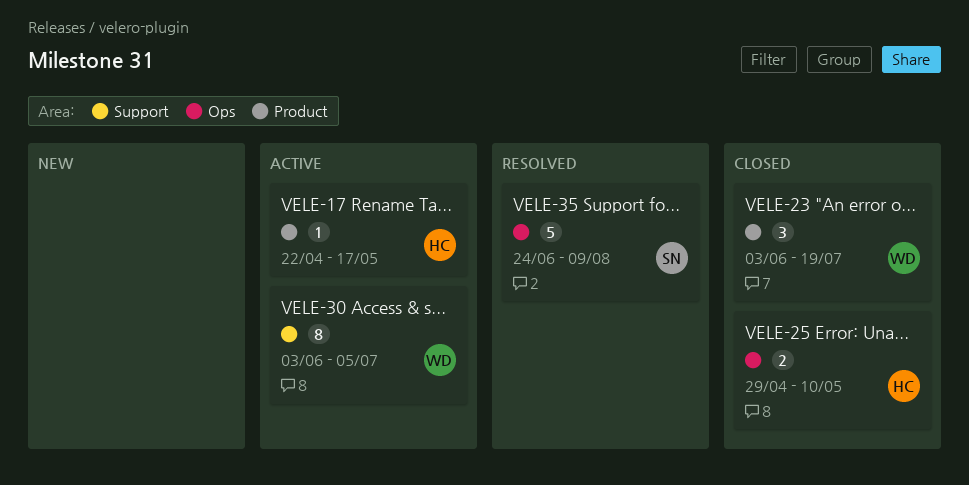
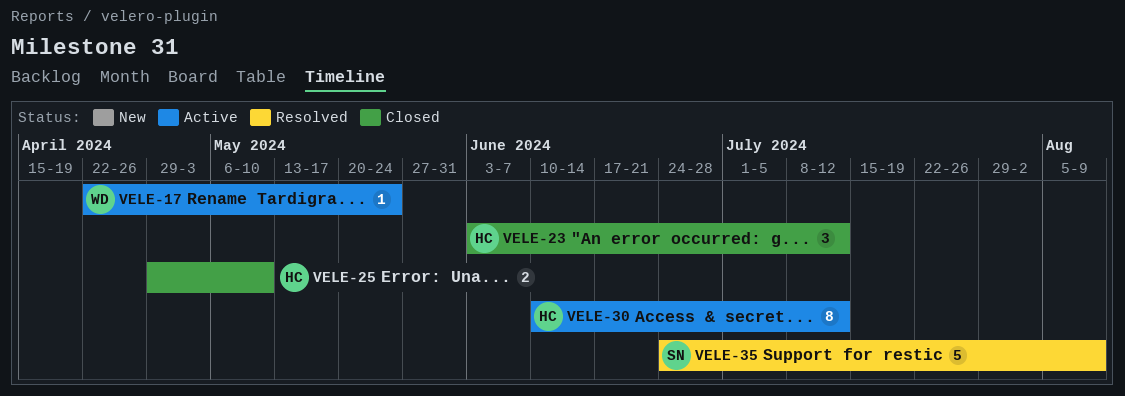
VELE-17, owner: HC -> WD
VELE-17, due: May 17 -> May 24
VELE-23, owner: WD -> HC
VELE-23, due: Jul 19 -> Jul 12
VELE-30, owner: WD -> HC
VELE-30, start: Jun 3 -> Jun 10
VELE-30, due: Jul 5 -> Jul 12

